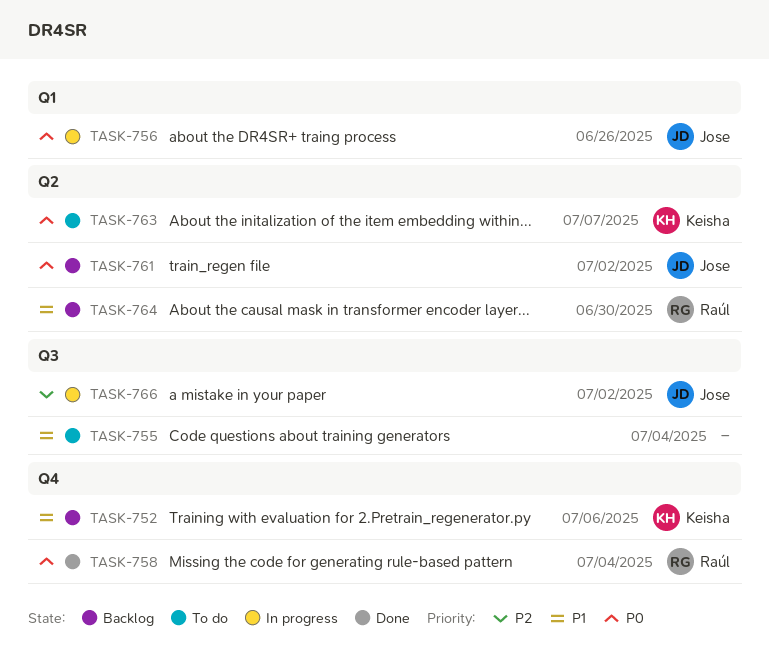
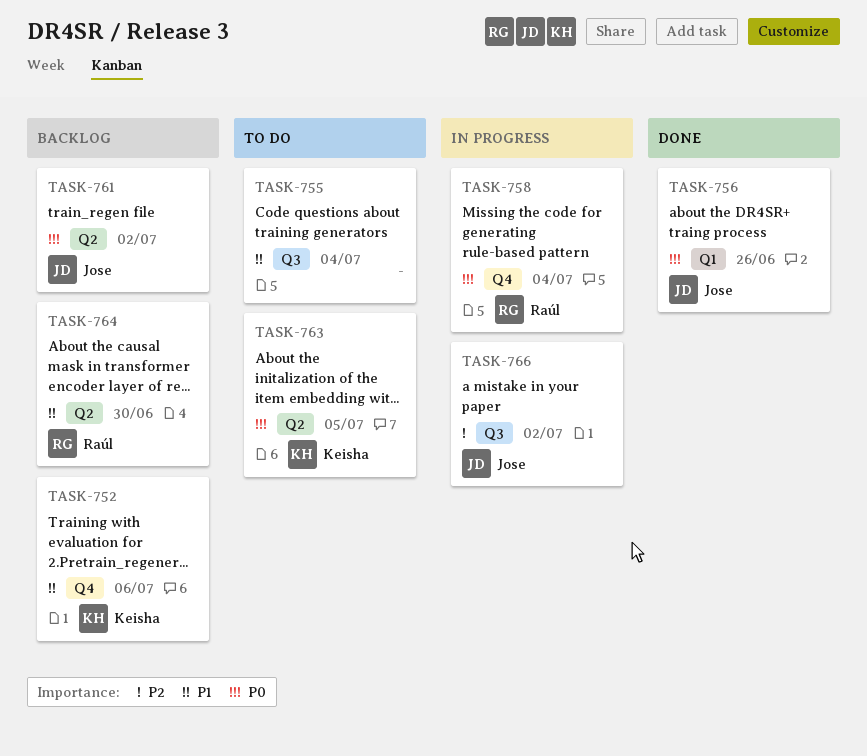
TASK-756, status: In progress -> Done
TASK-758, status: Done -> In progress
TASK-763, due: Jul 7 -> Jul 5

